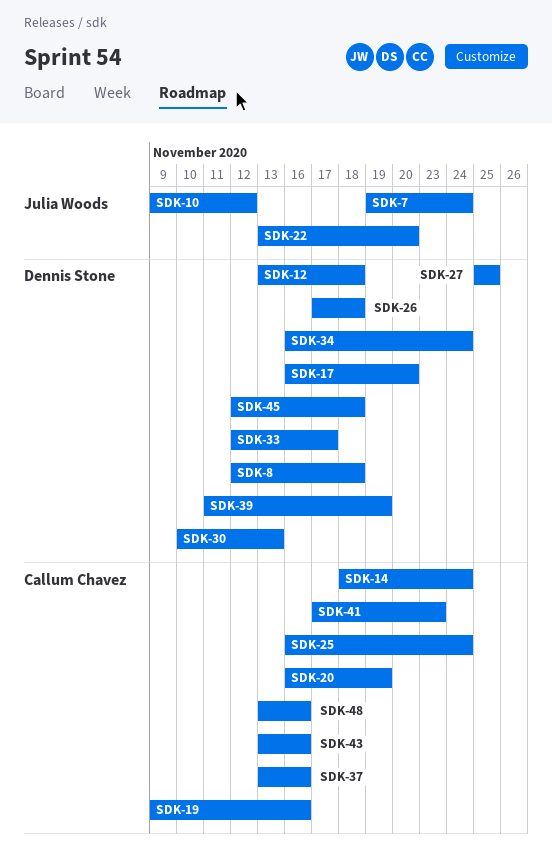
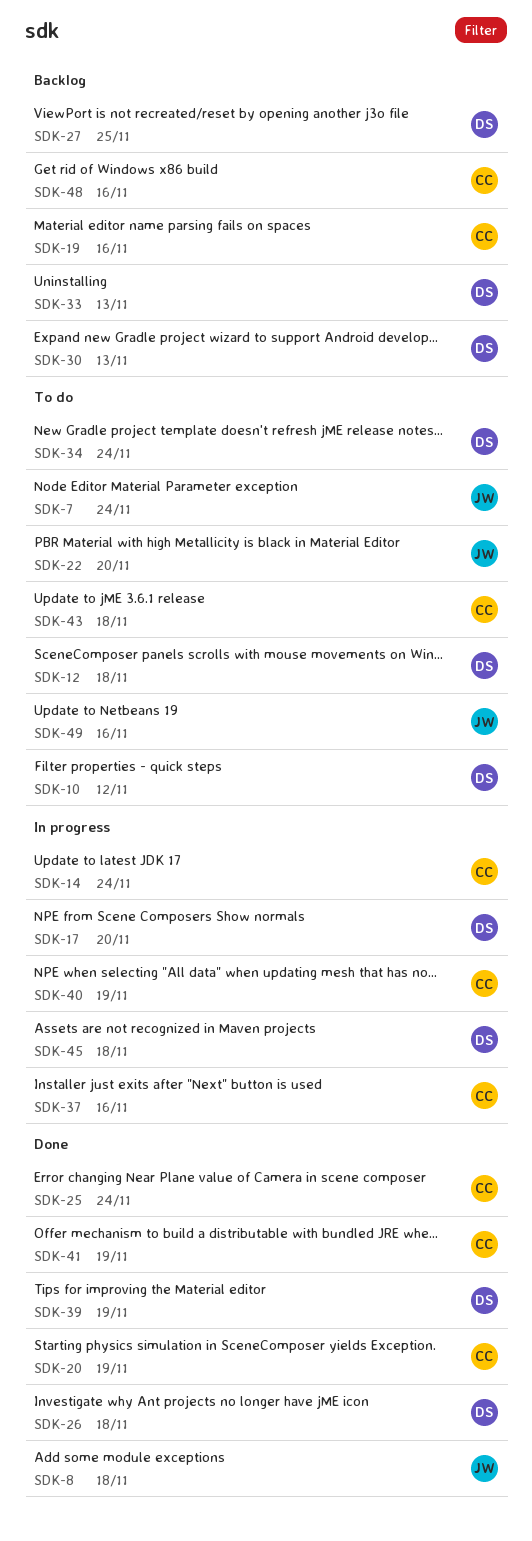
SDK-8, owner: Dennis Stone -> Julia Woods
SDK-10, owner: Julia Woods -> Dennis Stone
SDK-33, due: Nov 17 -> Nov 13
SDK-40: none -> present
SDK-41, due: Nov 23 -> Nov 19
SDK-43, due: Nov 16 -> Nov 18
SDK-49: none -> present

